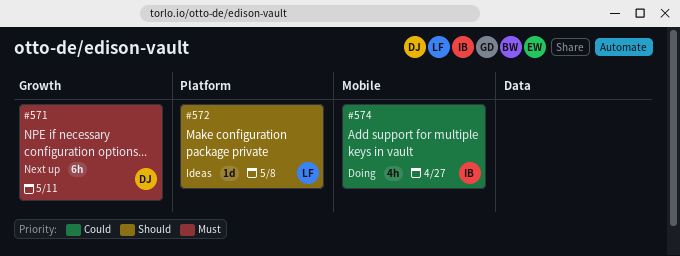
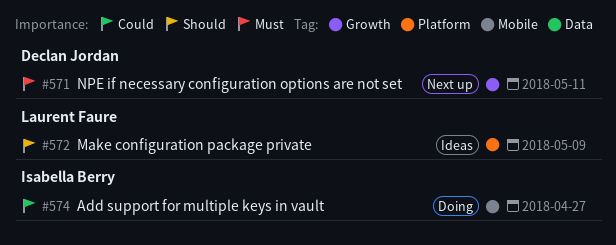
#572, due: May 8 -> May 9

